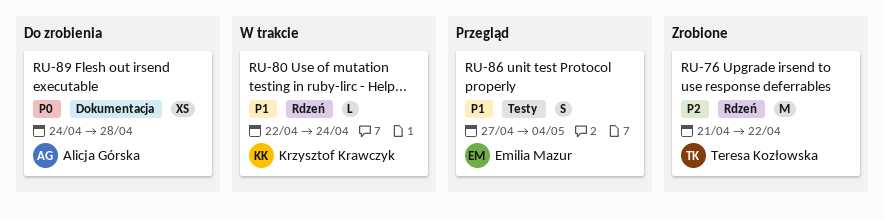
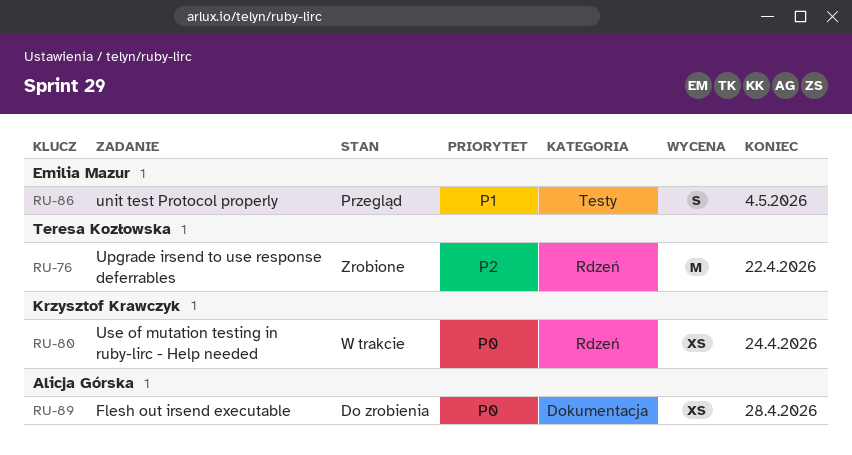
RU-80, priority: P1 -> P0
RU-80, estimate: L -> XS

